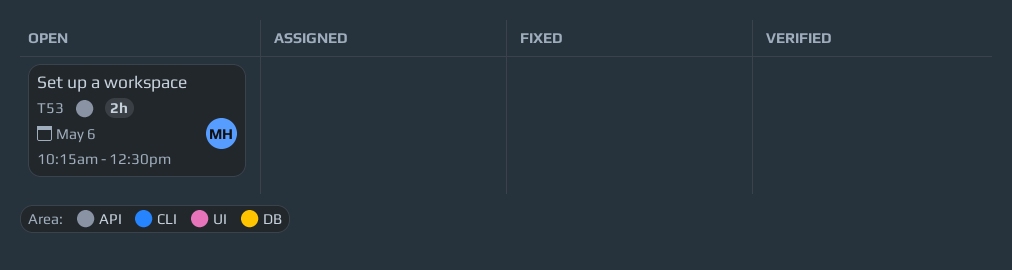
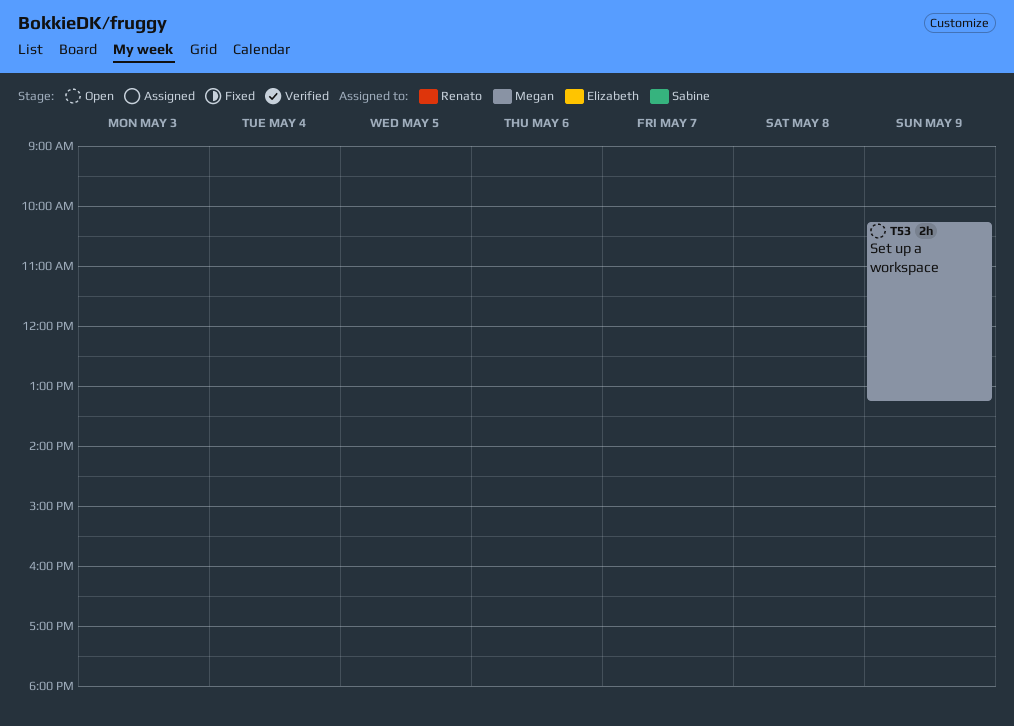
T53, day: May 6 -> May 9
T53, ends: 12:30 -> 13:15

